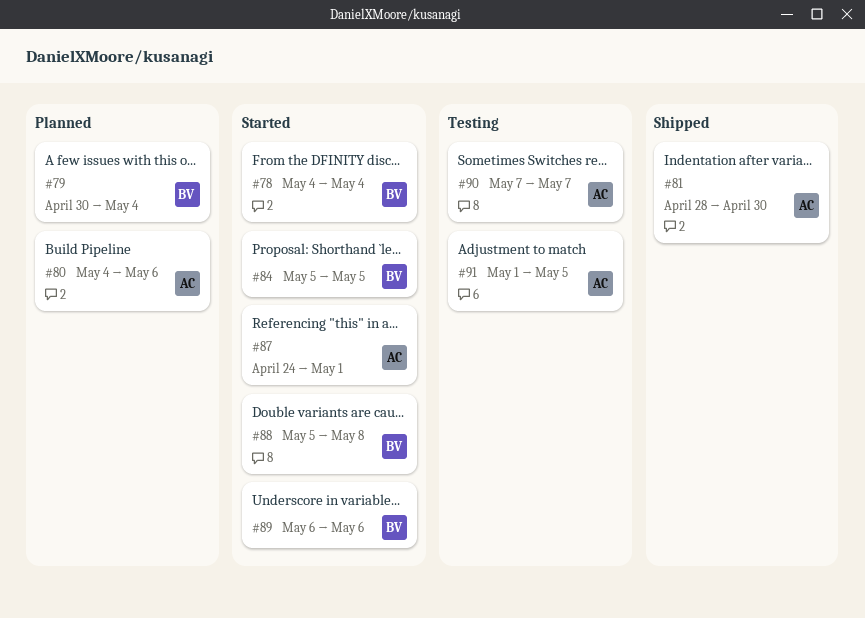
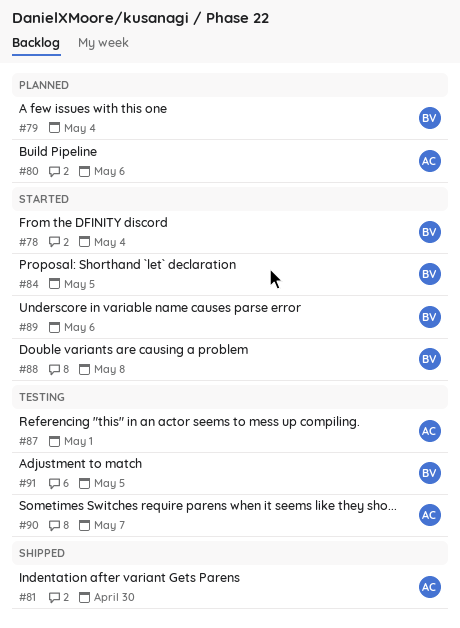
#87, status: Started -> Testing
#91, owner: AC -> BV

